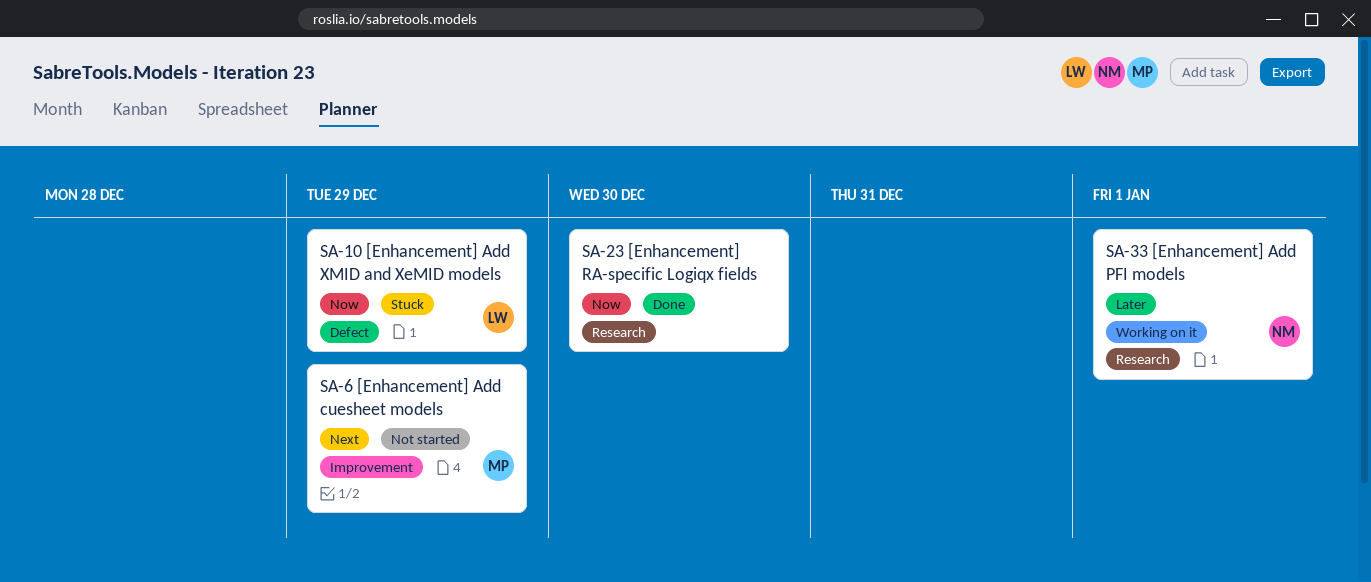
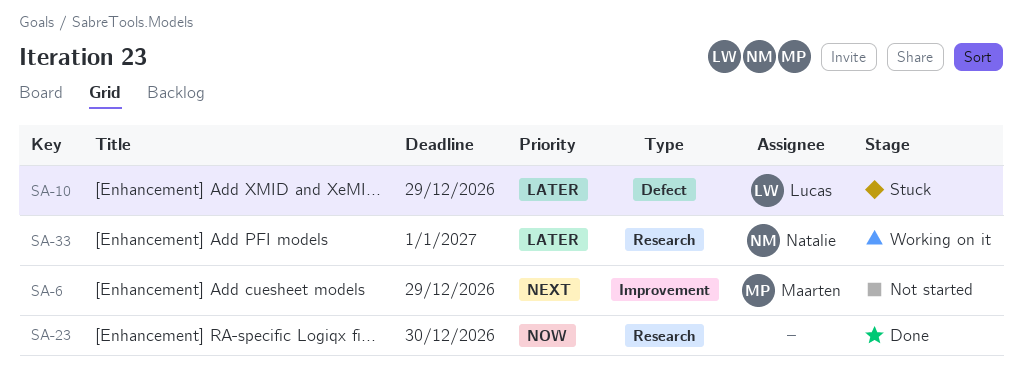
SA-10, priority: Now -> Later

